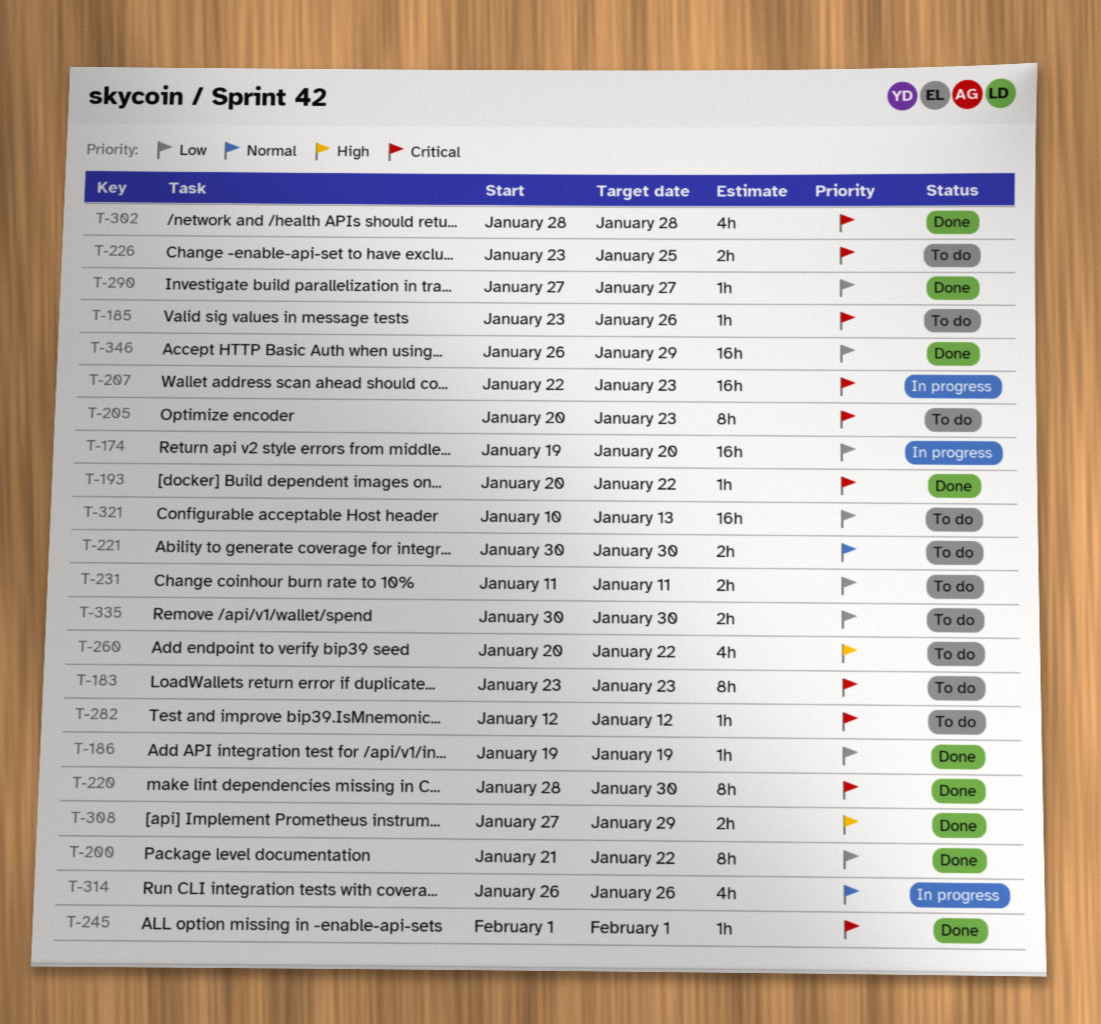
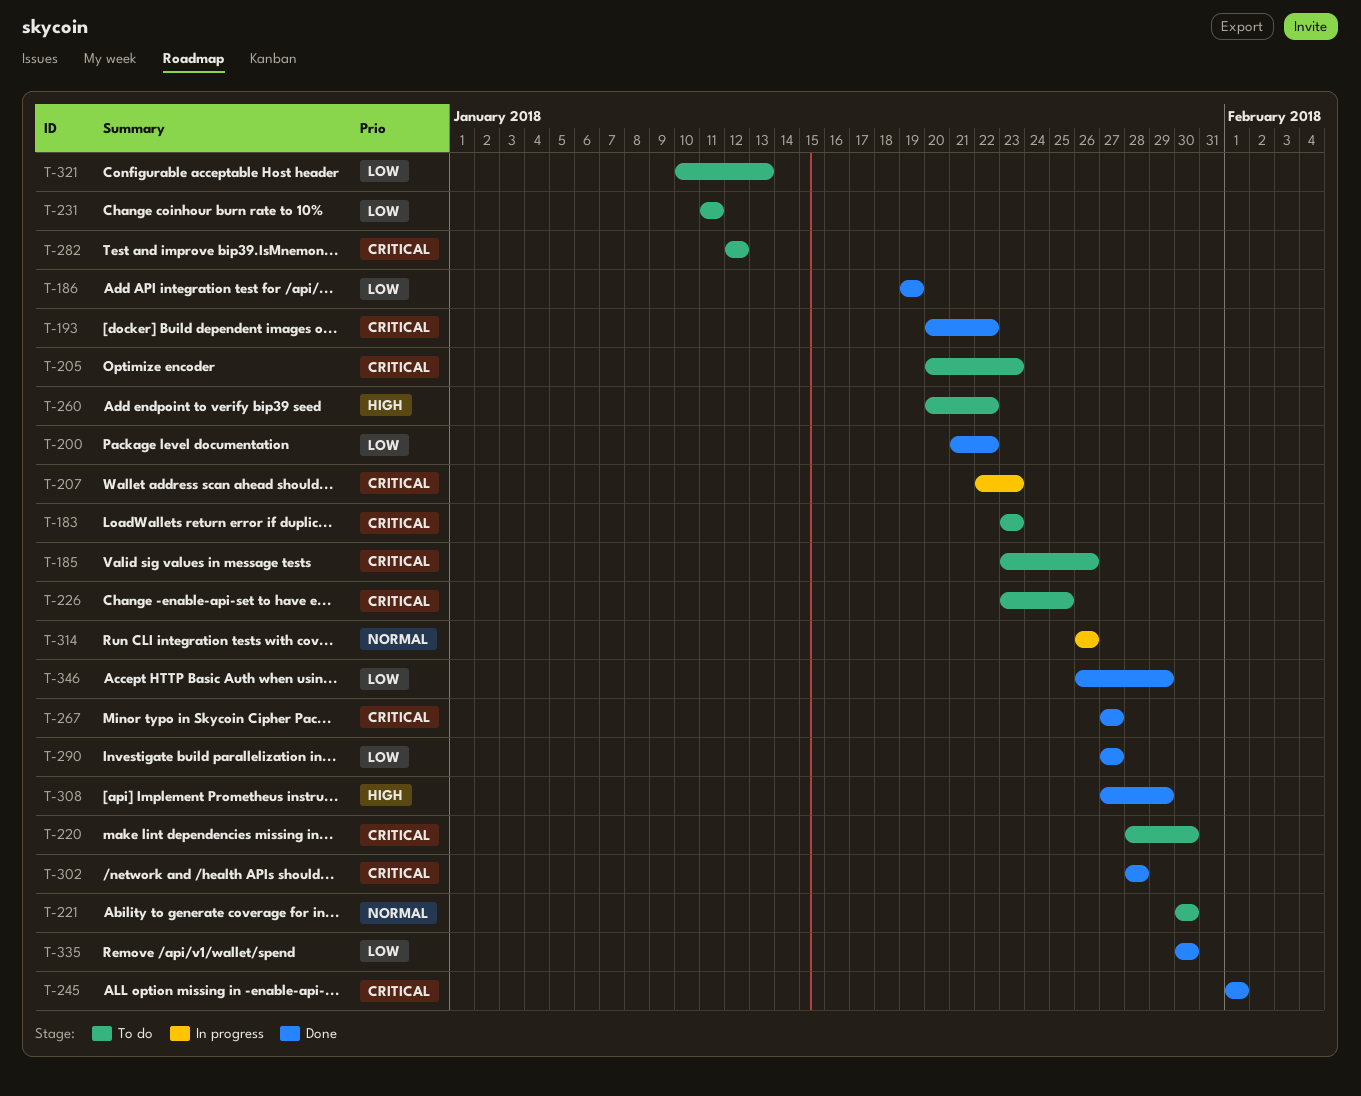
T-174: present -> none
T-220, status: Done -> To do
T-267: none -> present
T-335, status: To do -> Done

